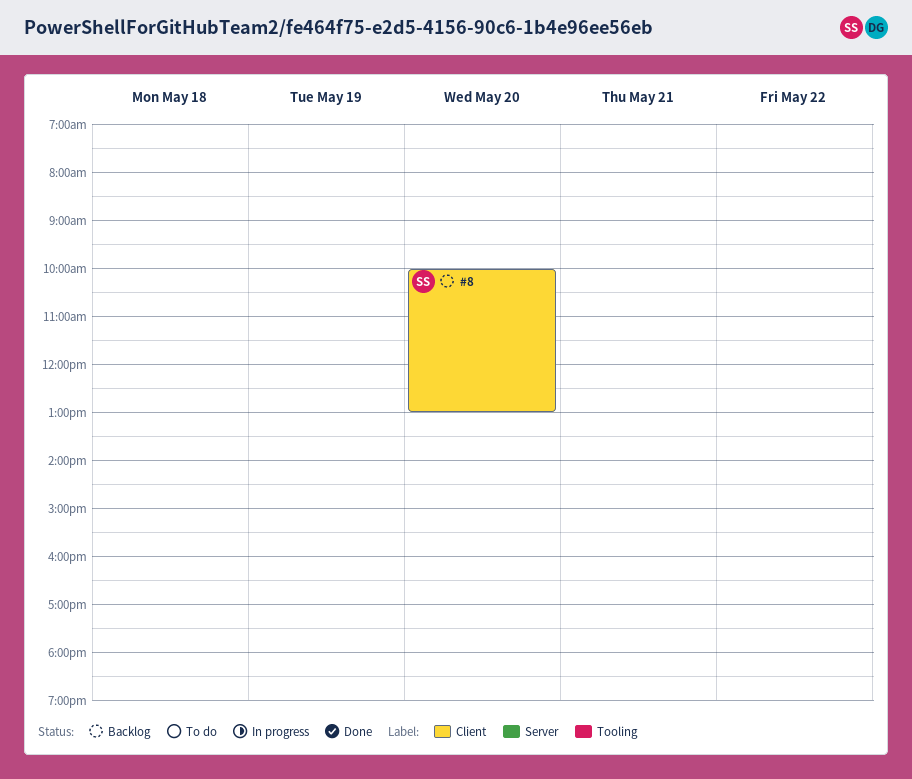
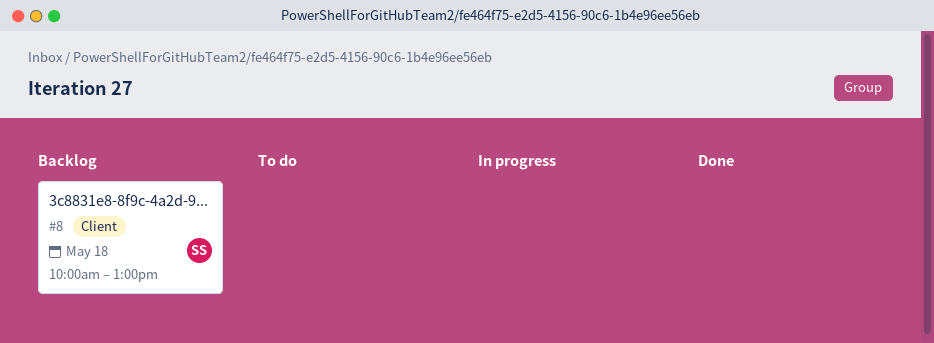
#8, day: May 20 -> May 18

